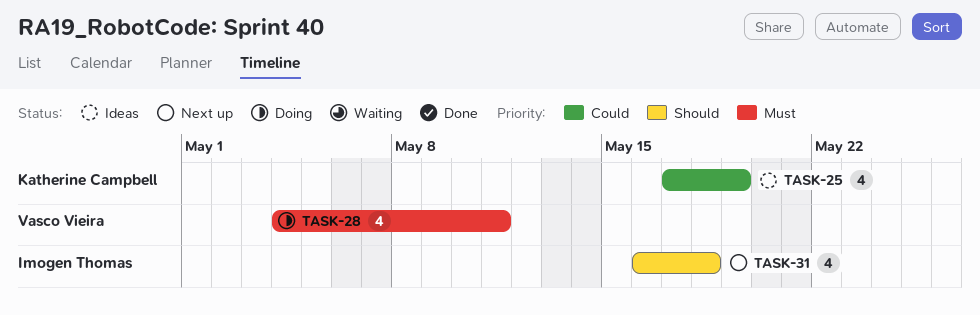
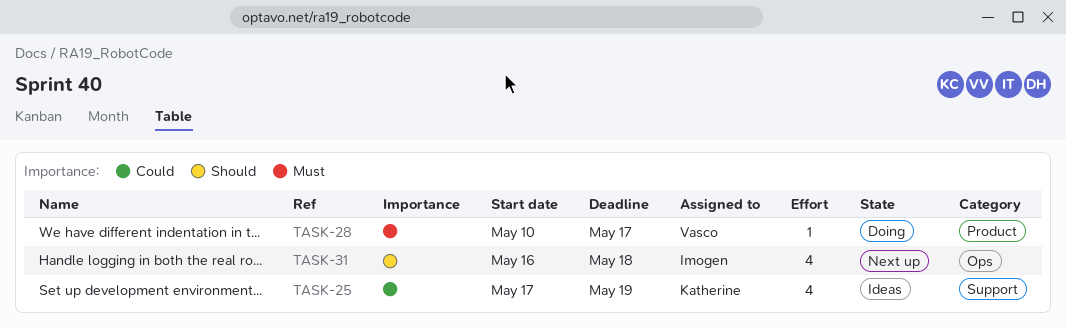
TASK-28, estimate: 4 -> 1
TASK-28, start: May 4 -> May 10
TASK-28, due: May 11 -> May 17

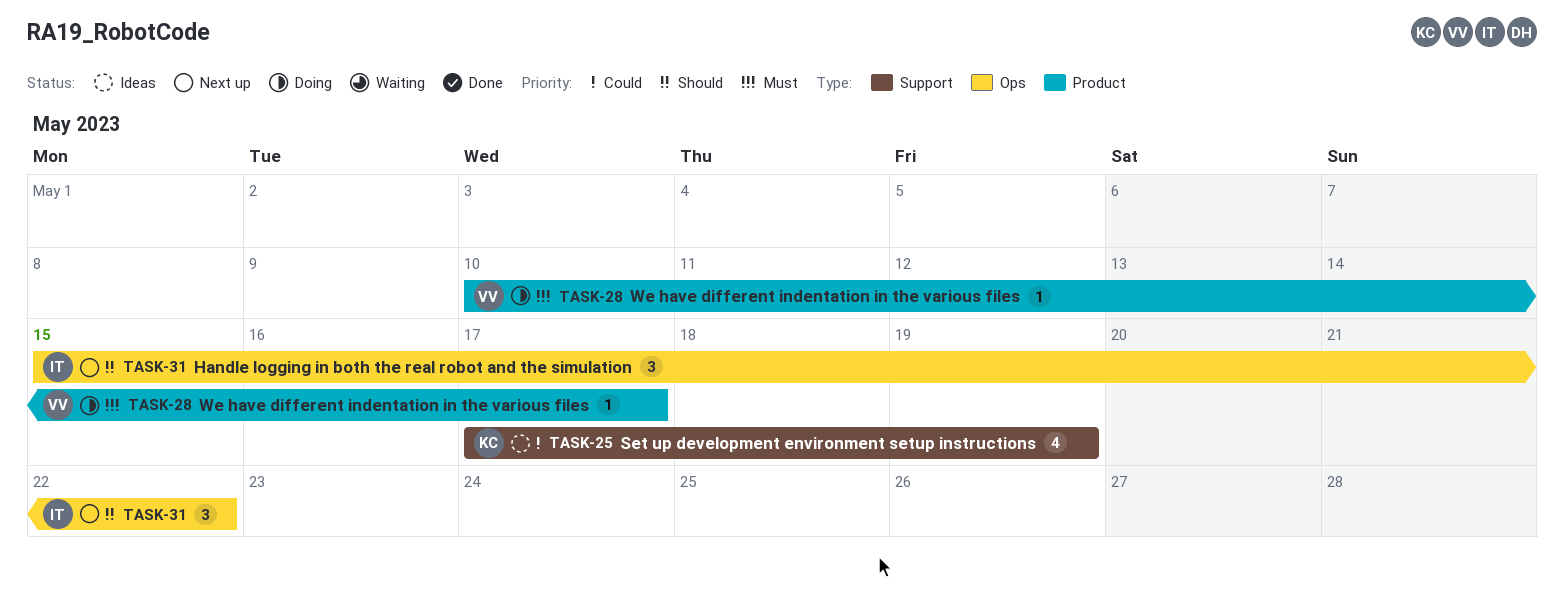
TASK-31, estimate: 4 -> 3
TASK-31, start: May 16 -> May 15
TASK-31, due: May 18 -> May 22

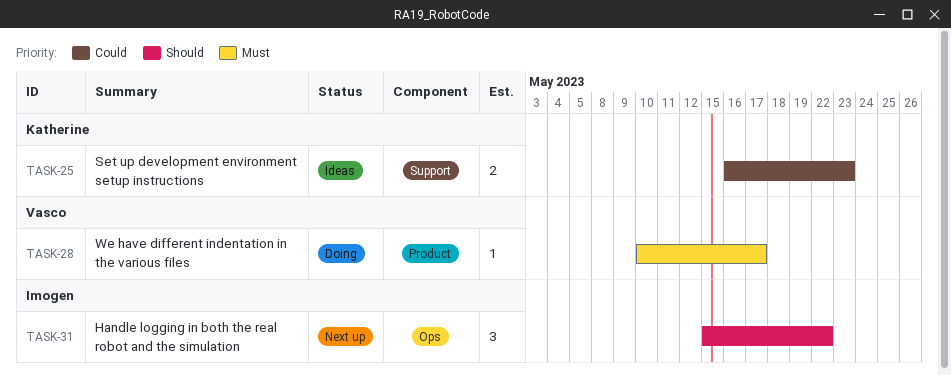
TASK-25, estimate: 4 -> 2
TASK-25, start: May 17 -> May 16
TASK-25, due: May 19 -> May 23

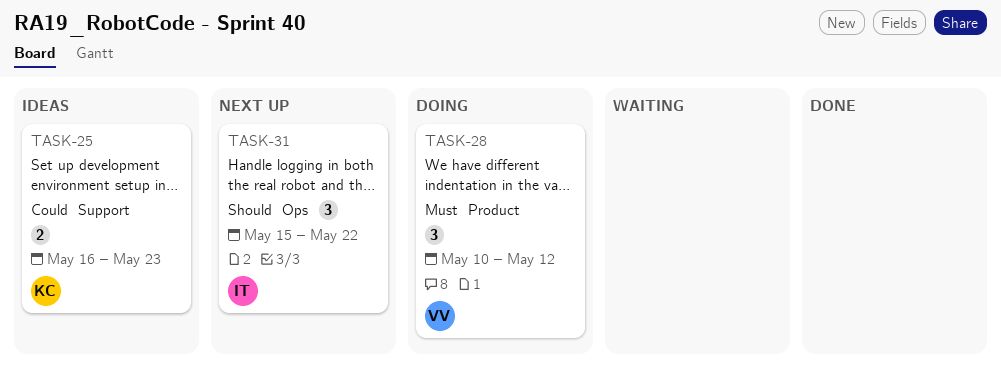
TASK-28, estimate: 1 -> 3
TASK-28, due: May 17 -> May 12

